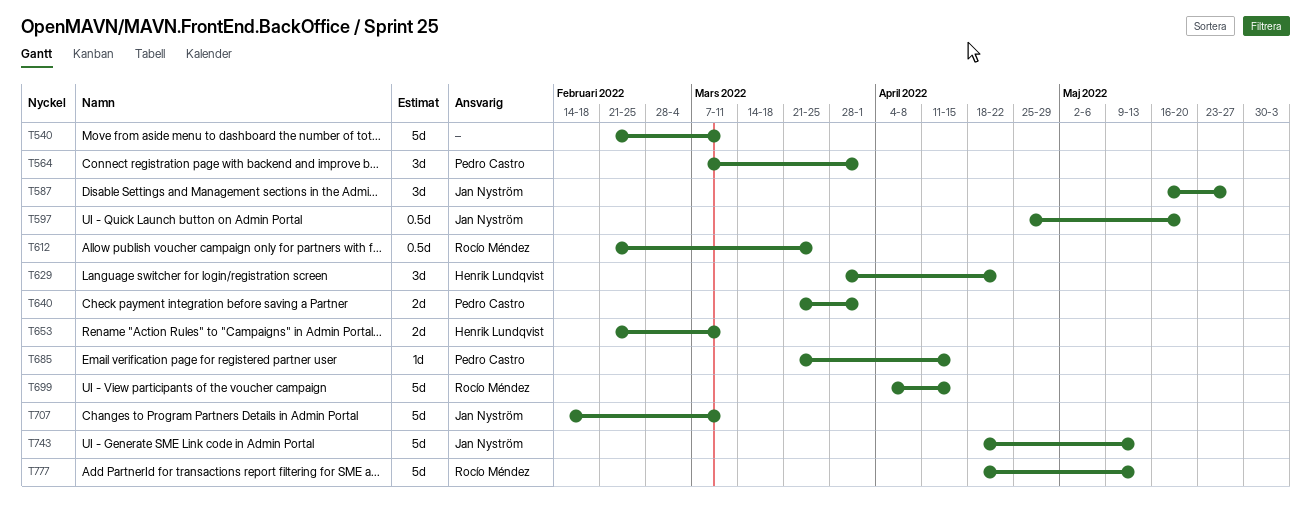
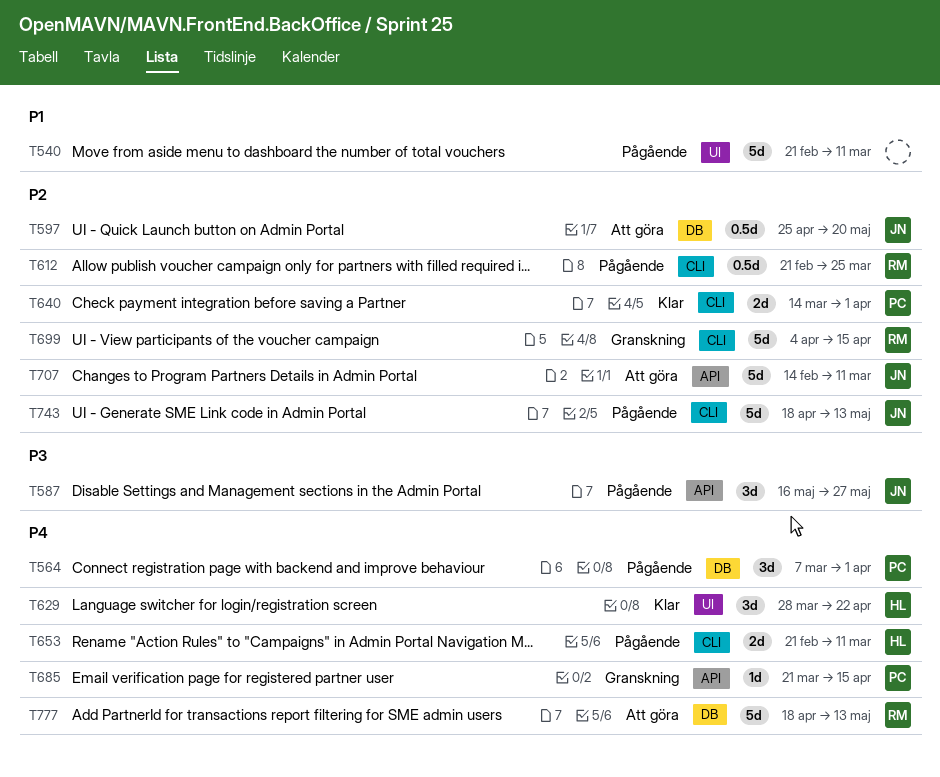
T640, start: Mar 21 -> Mar 14

